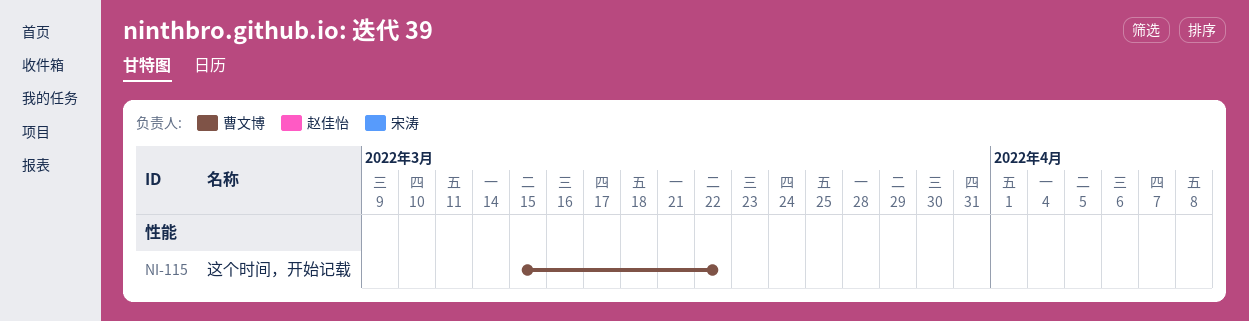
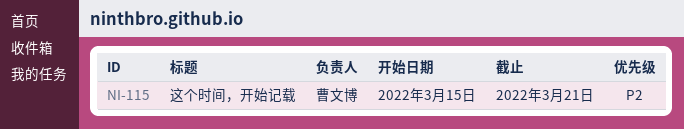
NI-115, due: Mar 22 -> Mar 21

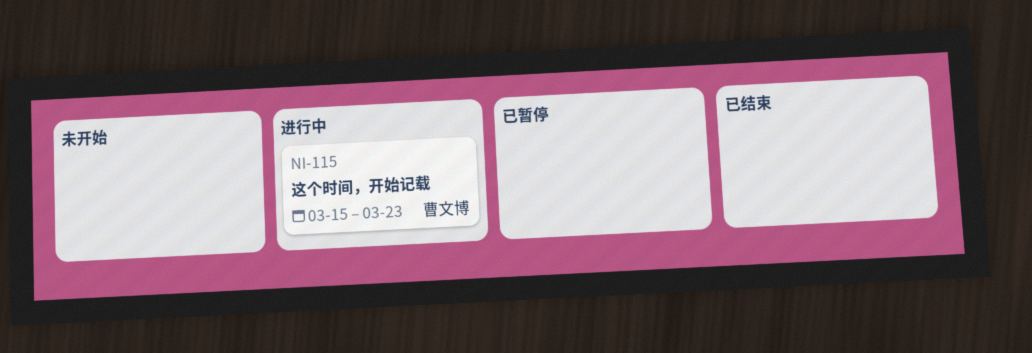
NI-115, due: Mar 21 -> Mar 23

